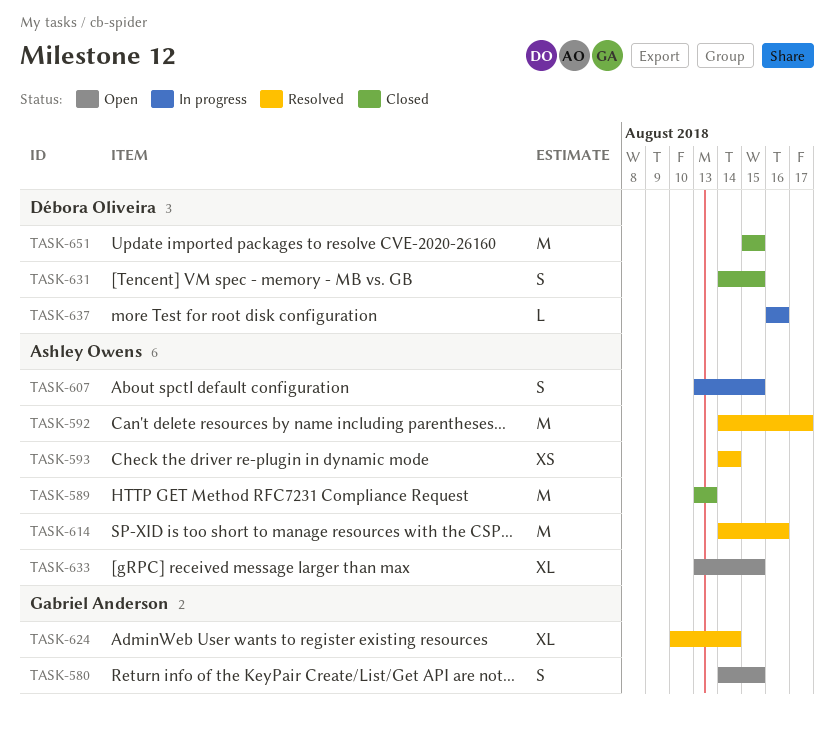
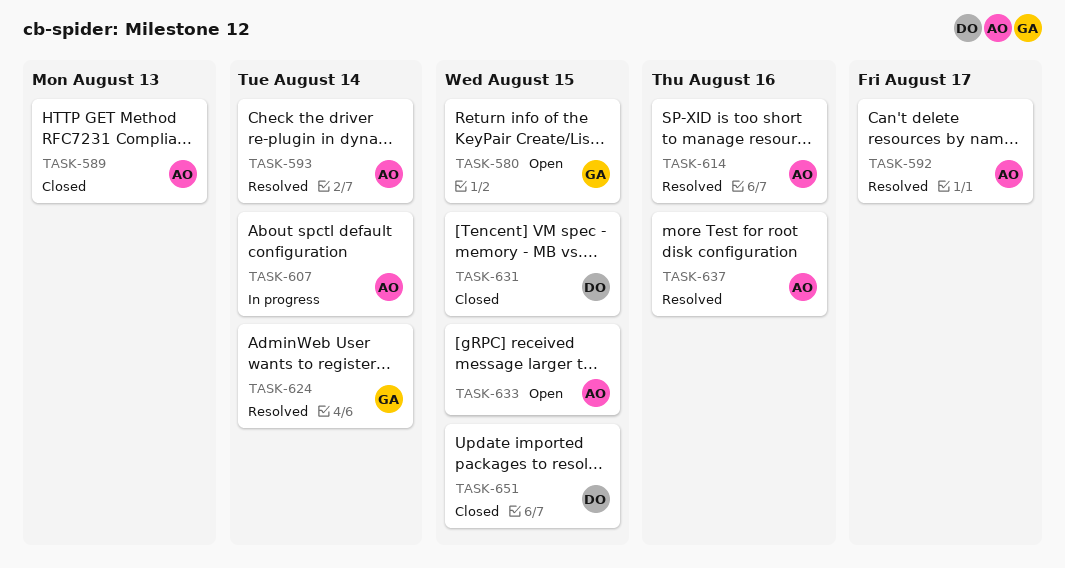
TASK-607, due: Aug 15 -> Aug 14
TASK-637, status: In progress -> Resolved
TASK-637, owner: Débora Oliveira -> Ashley Owens

